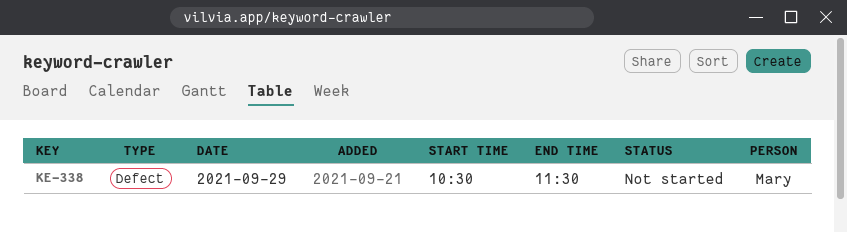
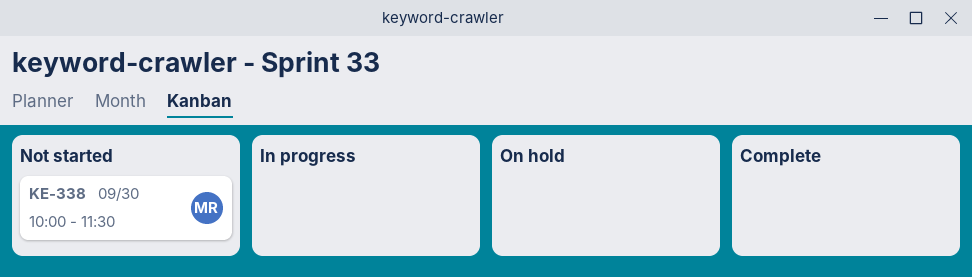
KE-338, day: Sep 29 -> Sep 30
KE-338, begins: 10:30 -> 10:00

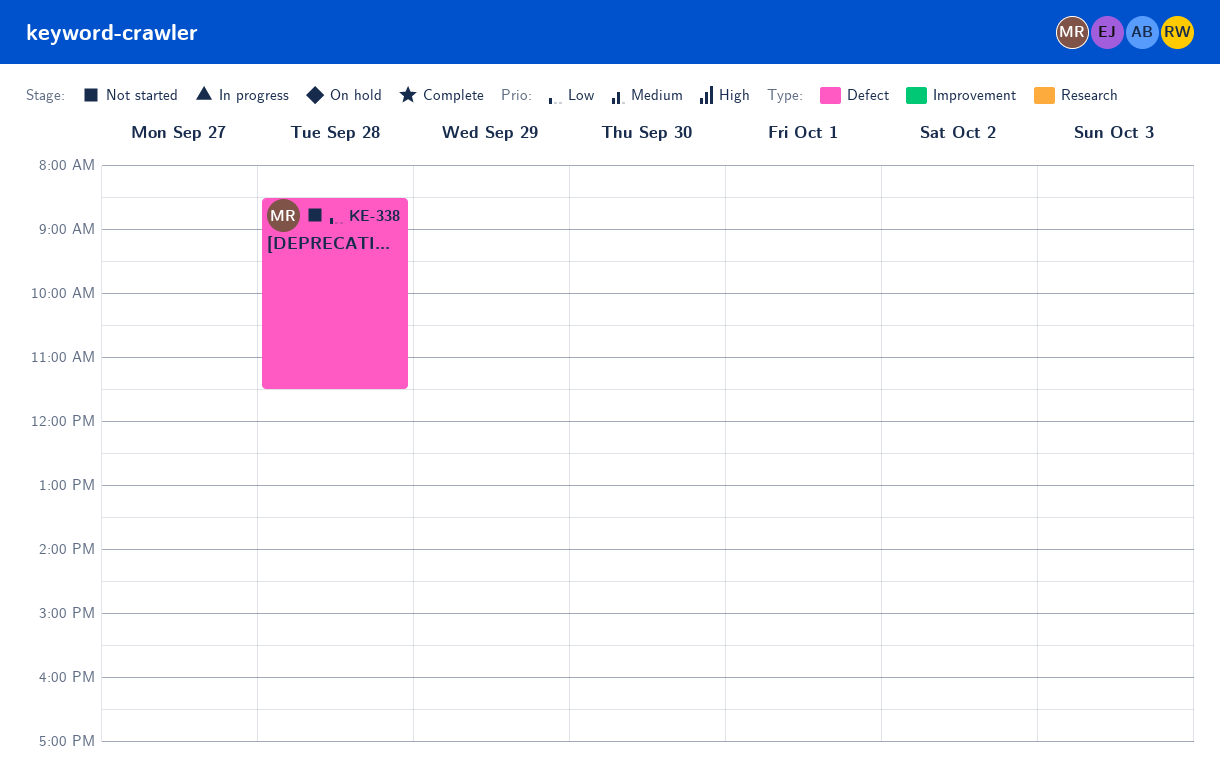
KE-338, day: Sep 30 -> Sep 28
KE-338, begins: 10:00 -> 08:30

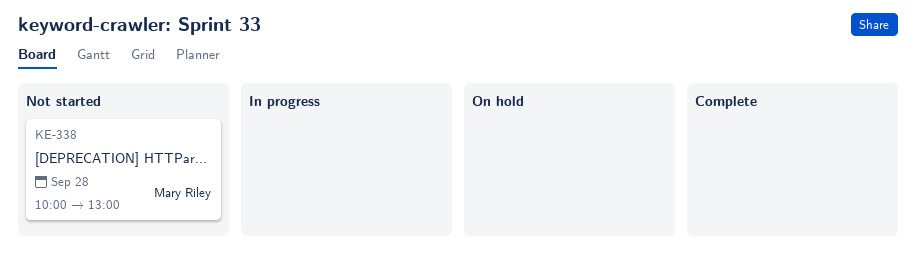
KE-338, begins: 08:30 -> 10:00
KE-338, ends: 11:30 -> 13:00

